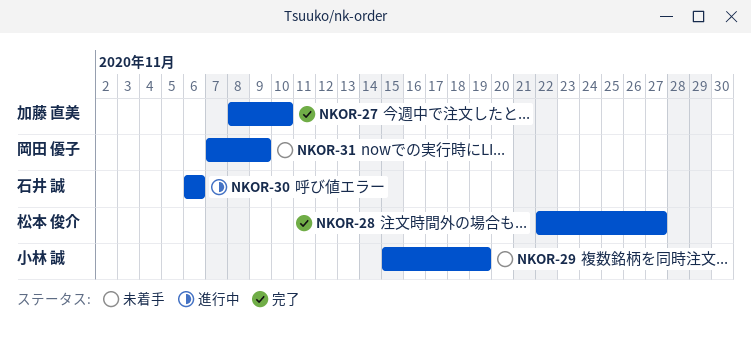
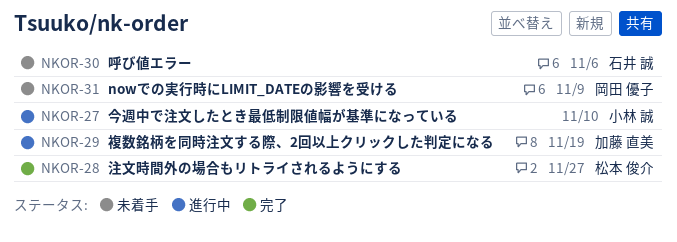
NKOR-27, status: 完了 -> 進行中
NKOR-27, owner: 加藤 直美 -> 小林 誠
NKOR-29, status: 未着手 -> 進行中
NKOR-29, owner: 小林 誠 -> 加藤 直美
NKOR-30, status: 進行中 -> 未着手

